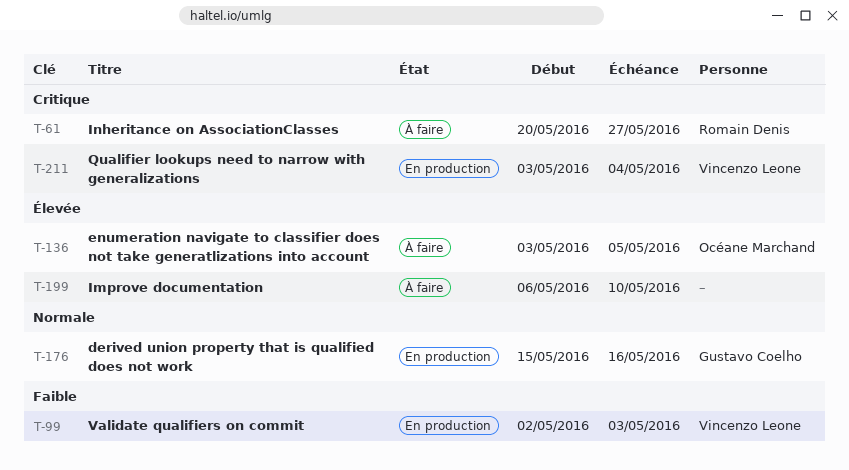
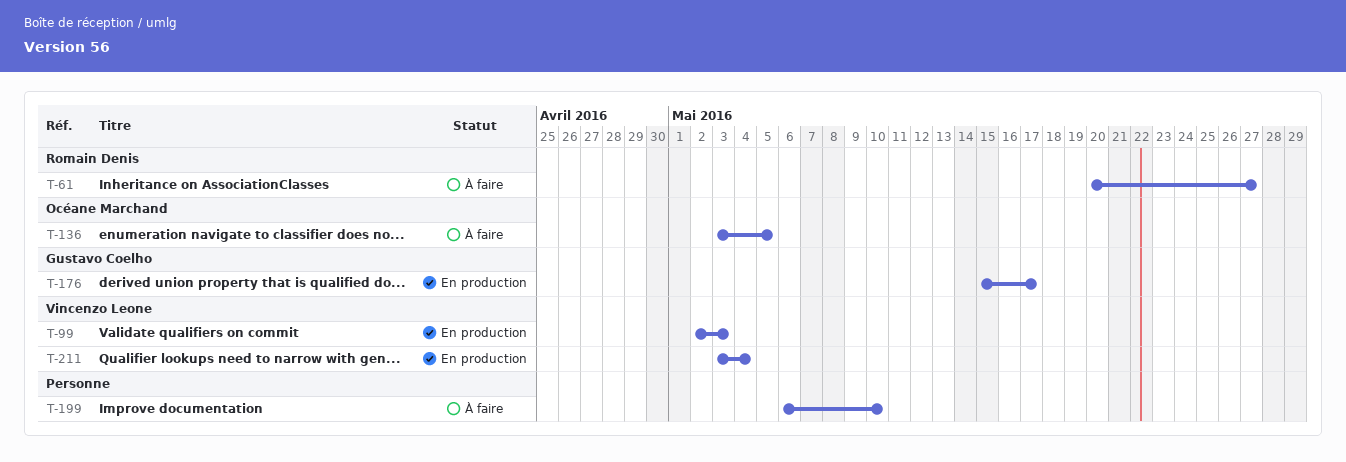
T-176, due: May 16 -> May 17

